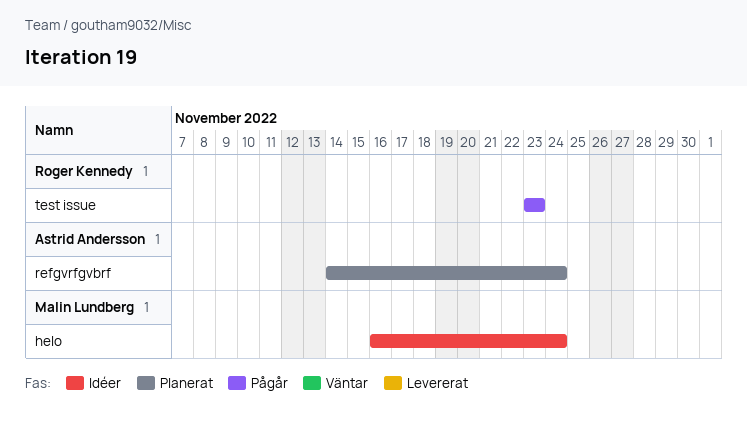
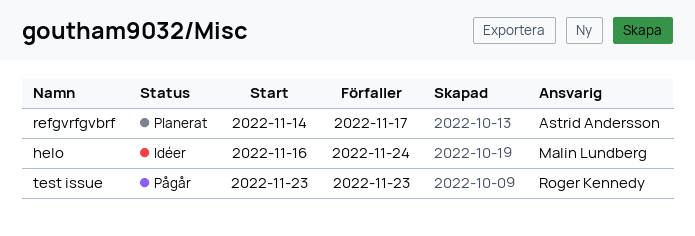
refgvrfgvbrf, due: Nov 24 -> Nov 17

